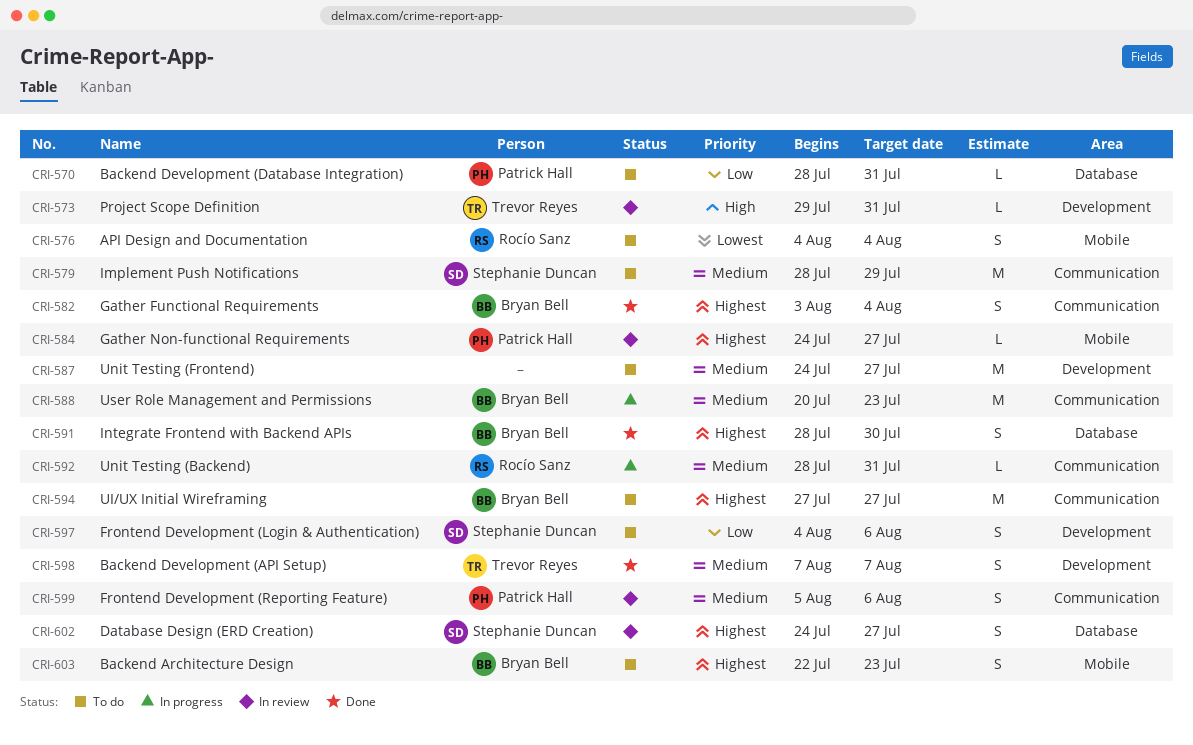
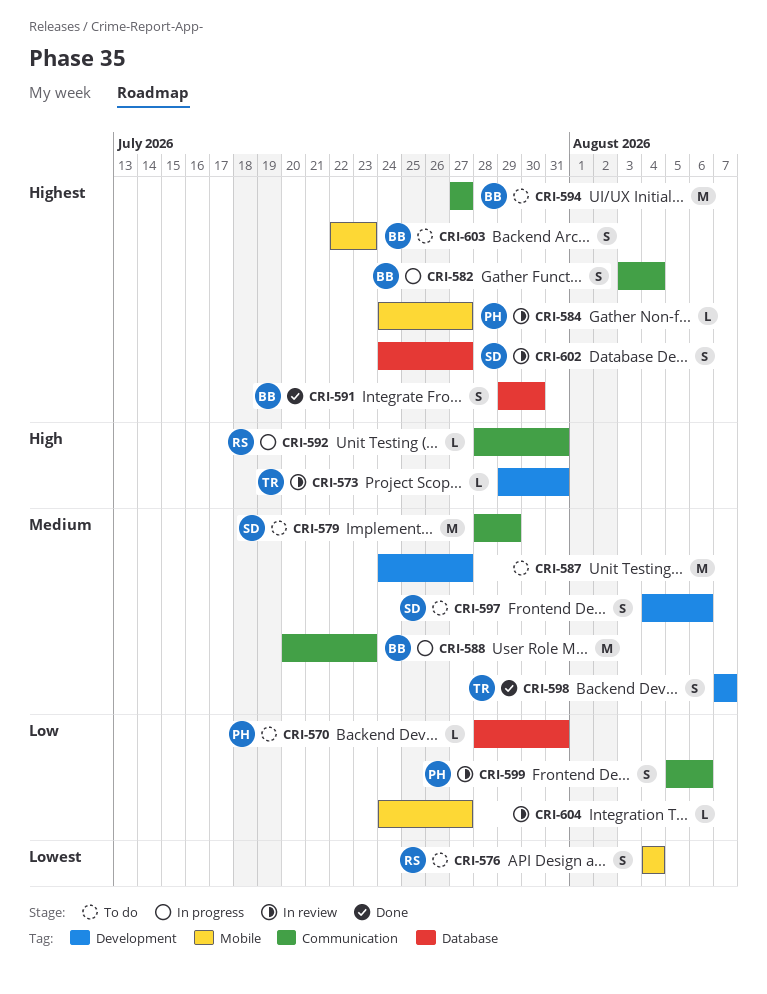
CRI-582, status: Done -> In progress
CRI-591, start: Jul 28 -> Jul 29
CRI-592, priority: Medium -> High
CRI-597, priority: Low -> Medium
CRI-599, priority: Medium -> Low
CRI-604: none -> present

